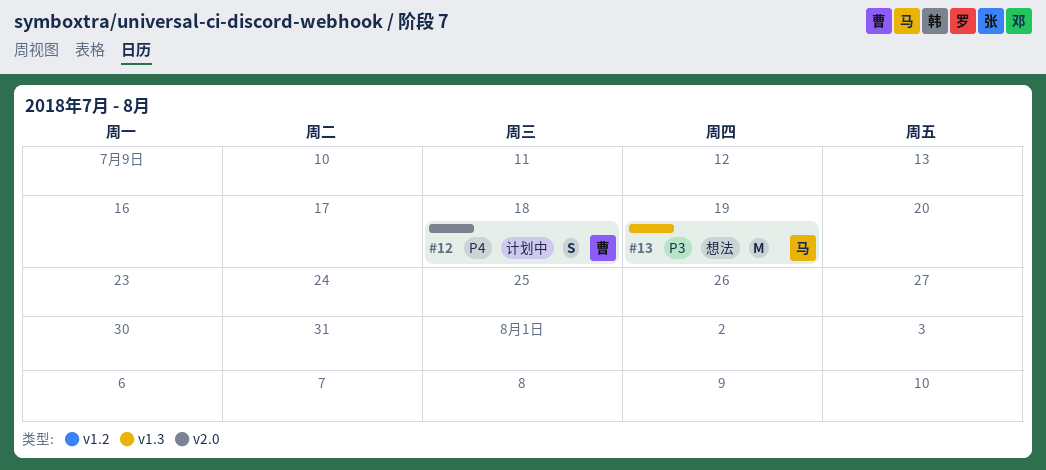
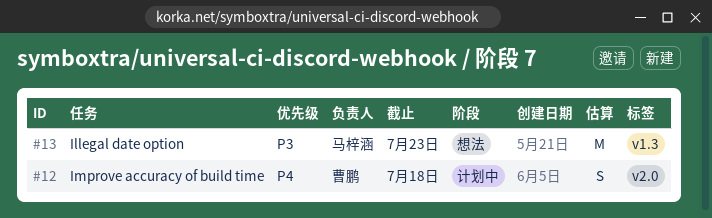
#13, due: Jul 19 -> Jul 23

